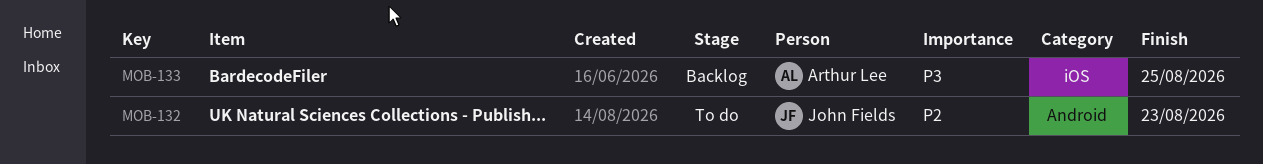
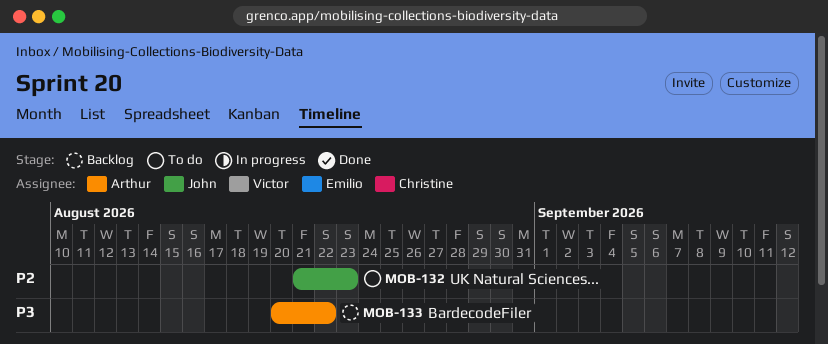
MOB-133, due: Aug 25 -> Aug 22

